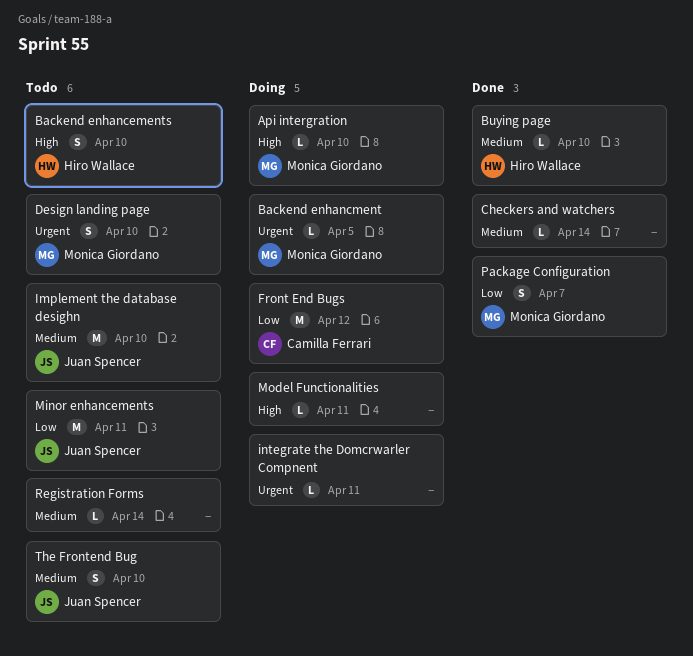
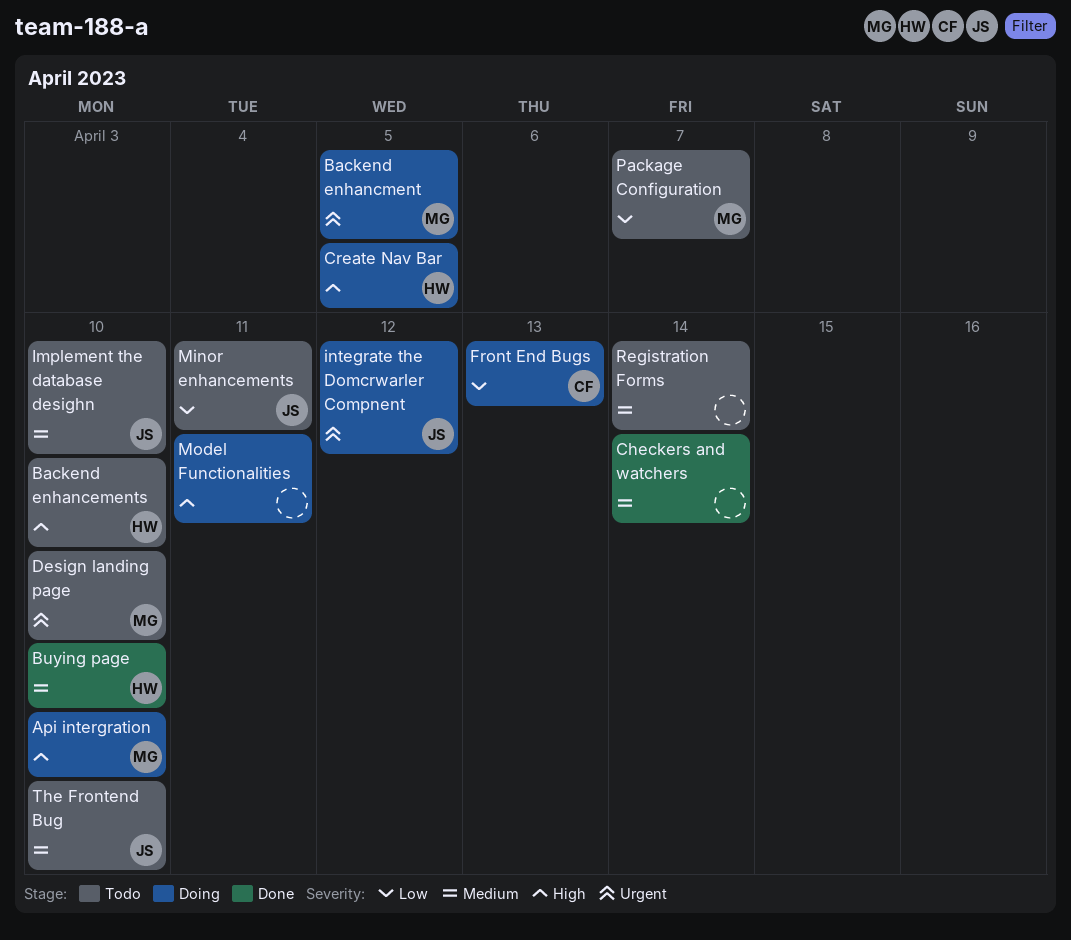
Create Nav Bar: none -> present
Front End Bugs, due: Apr 12 -> Apr 13
integrate the Domcrwarler Compnent, owner: none -> Juan Spencer
integrate the Domcrwarler Compnent, due: Apr 11 -> Apr 12
Package Configuration, status: Done -> Todo

